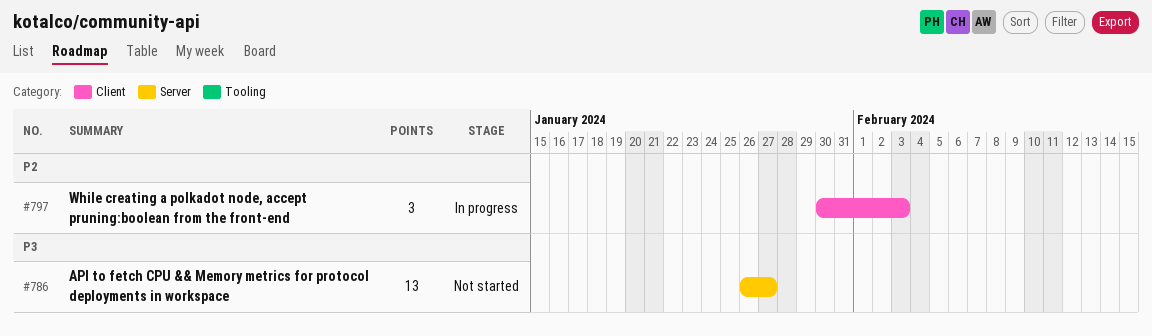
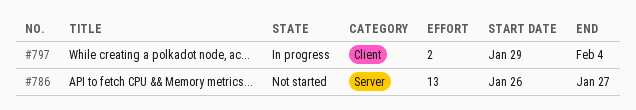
#797, estimate: 3 -> 2
#797, start: Jan 30 -> Jan 29
#797, due: Feb 3 -> Feb 4

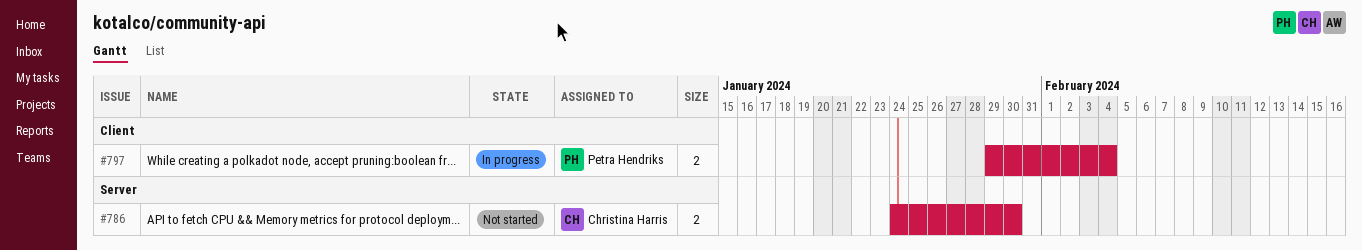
#786, estimate: 13 -> 2
#786, start: Jan 26 -> Jan 24
#786, due: Jan 27 -> Jan 30

